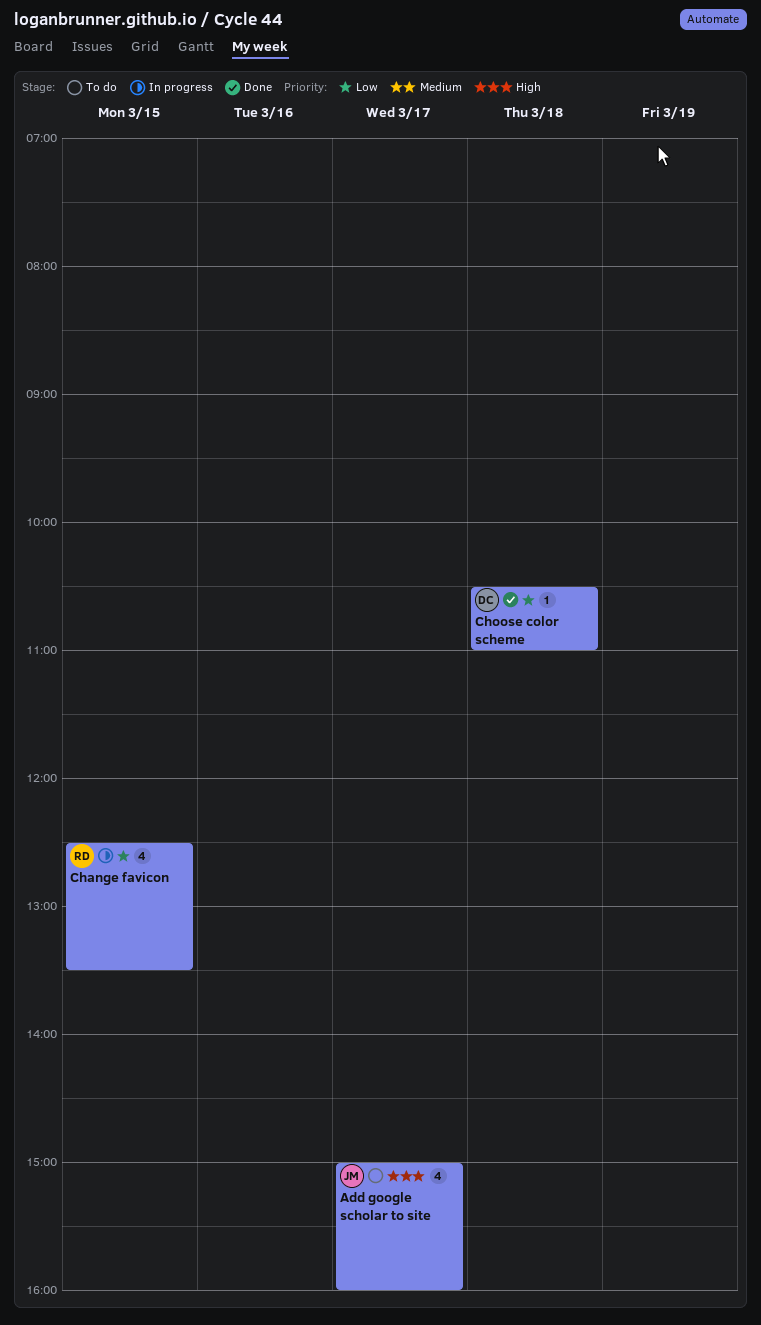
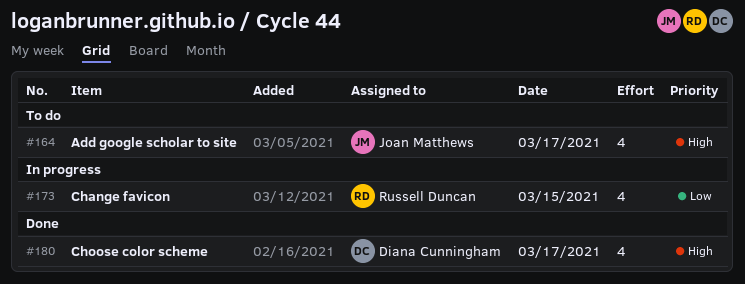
Choose color scheme, priority: Low -> High
Choose color scheme, estimate: 1 -> 4
Choose color scheme, day: Mar 18 -> Mar 17

